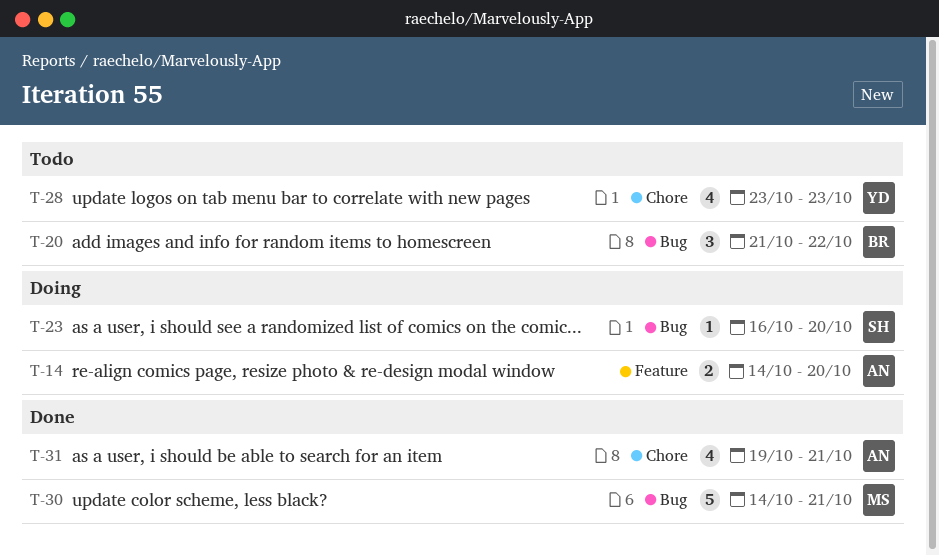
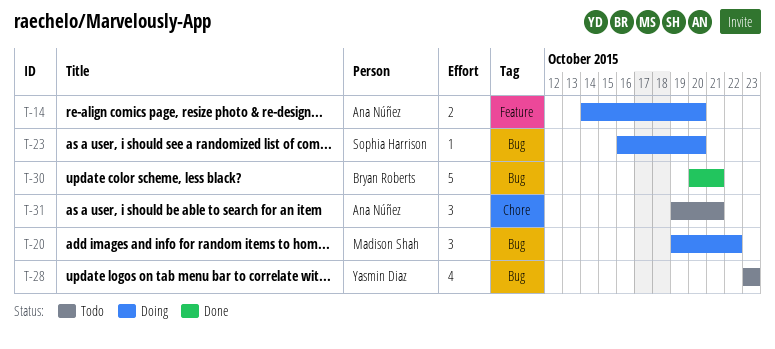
T-20, status: Todo -> Doing
T-20, owner: Bryan Roberts -> Madison Shah
T-20, start: Oct 21 -> Oct 19
T-28, label: Chore -> Bug
T-30, owner: Madison Shah -> Bryan Roberts
T-30, start: Oct 14 -> Oct 20
T-31, status: Done -> Todo
T-31, estimate: 4 -> 3

